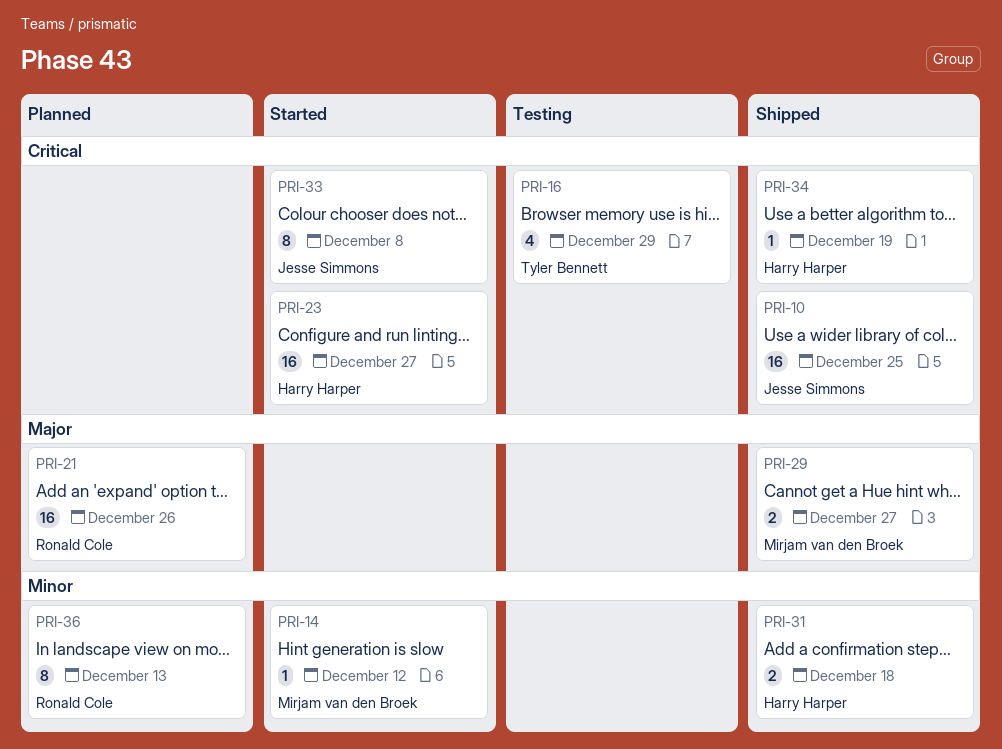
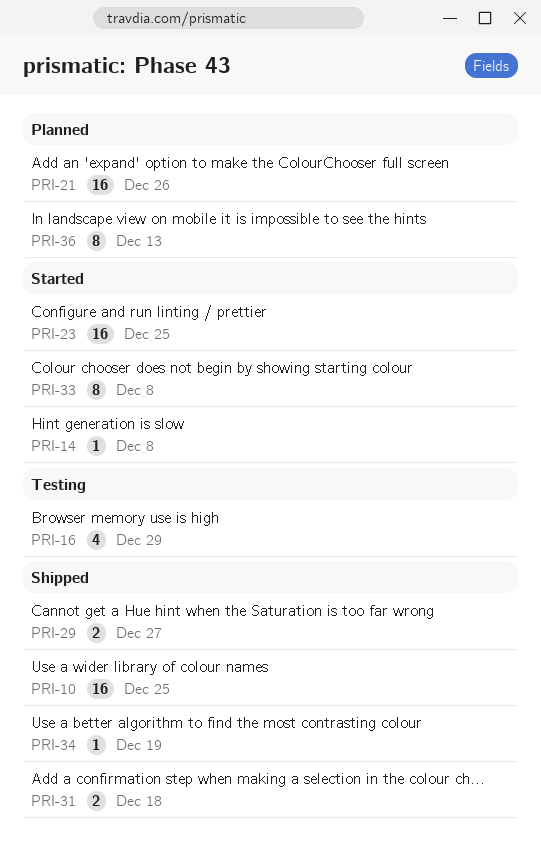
PRI-14, due: Dec 12 -> Dec 8
PRI-23, due: Dec 27 -> Dec 25

